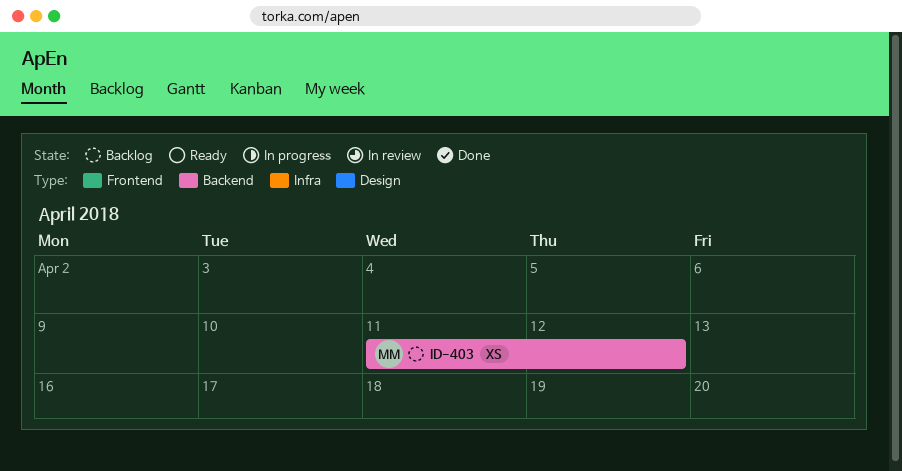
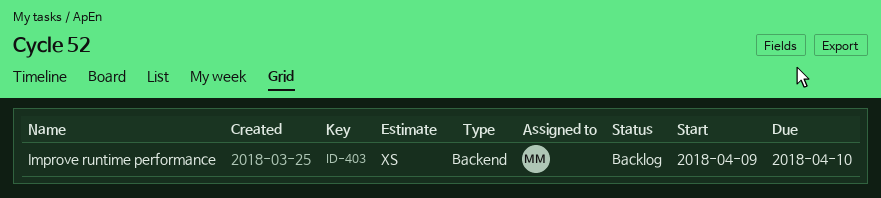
ID-403, start: Apr 11 -> Apr 9
ID-403, due: Apr 12 -> Apr 10

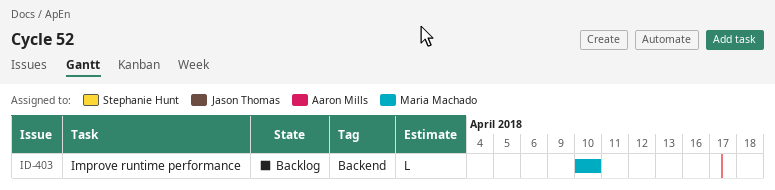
ID-403, estimate: XS -> L
ID-403, start: Apr 9 -> Apr 10

